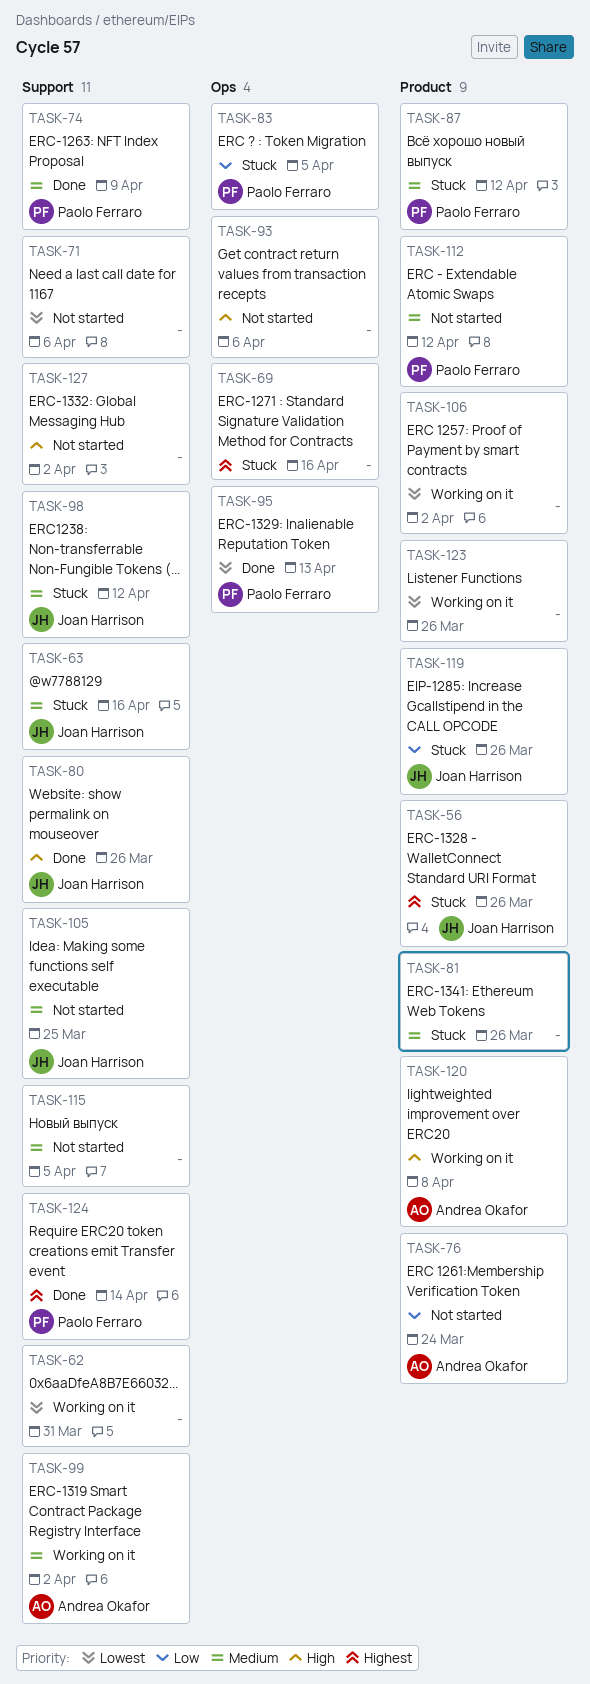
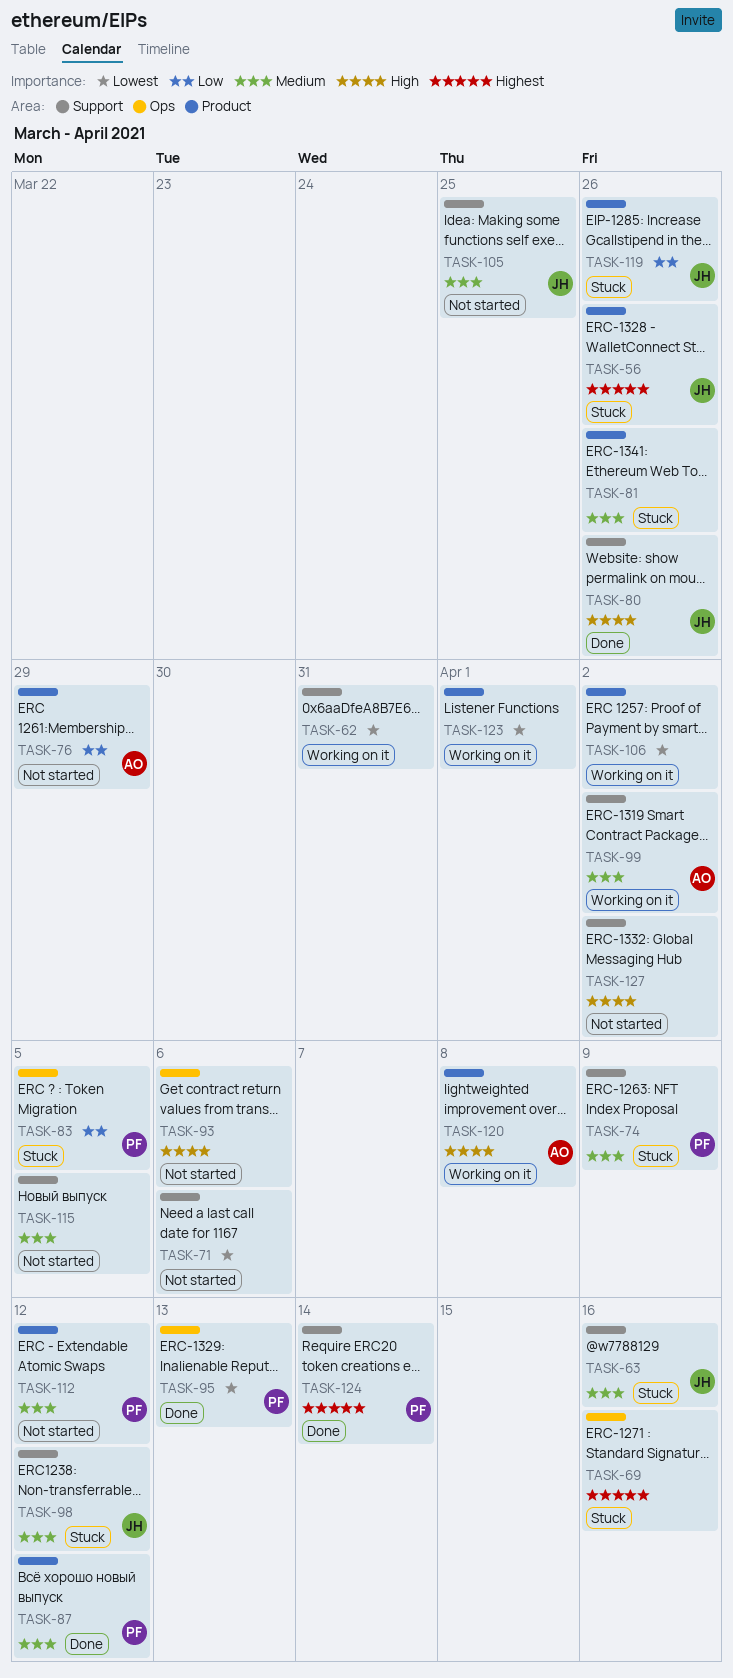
TASK-74, status: Done -> Stuck
TASK-76, due: Mar 24 -> Mar 29
TASK-87, status: Stuck -> Done
TASK-123, due: Mar 26 -> Apr 1

